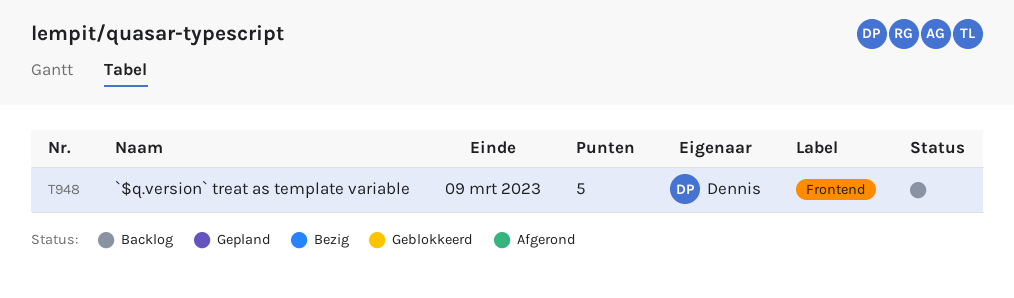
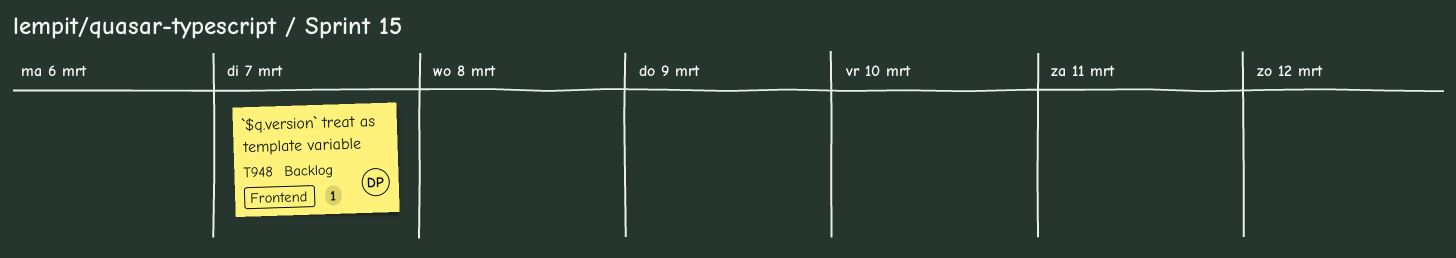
T948, estimate: 5 -> 1
T948, due: Mar 9 -> Mar 7

